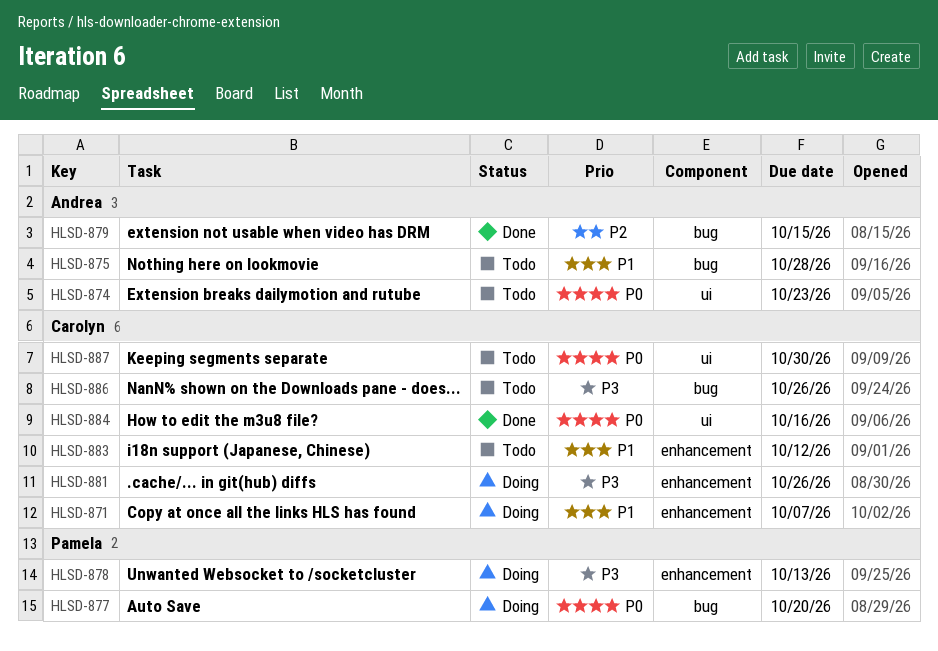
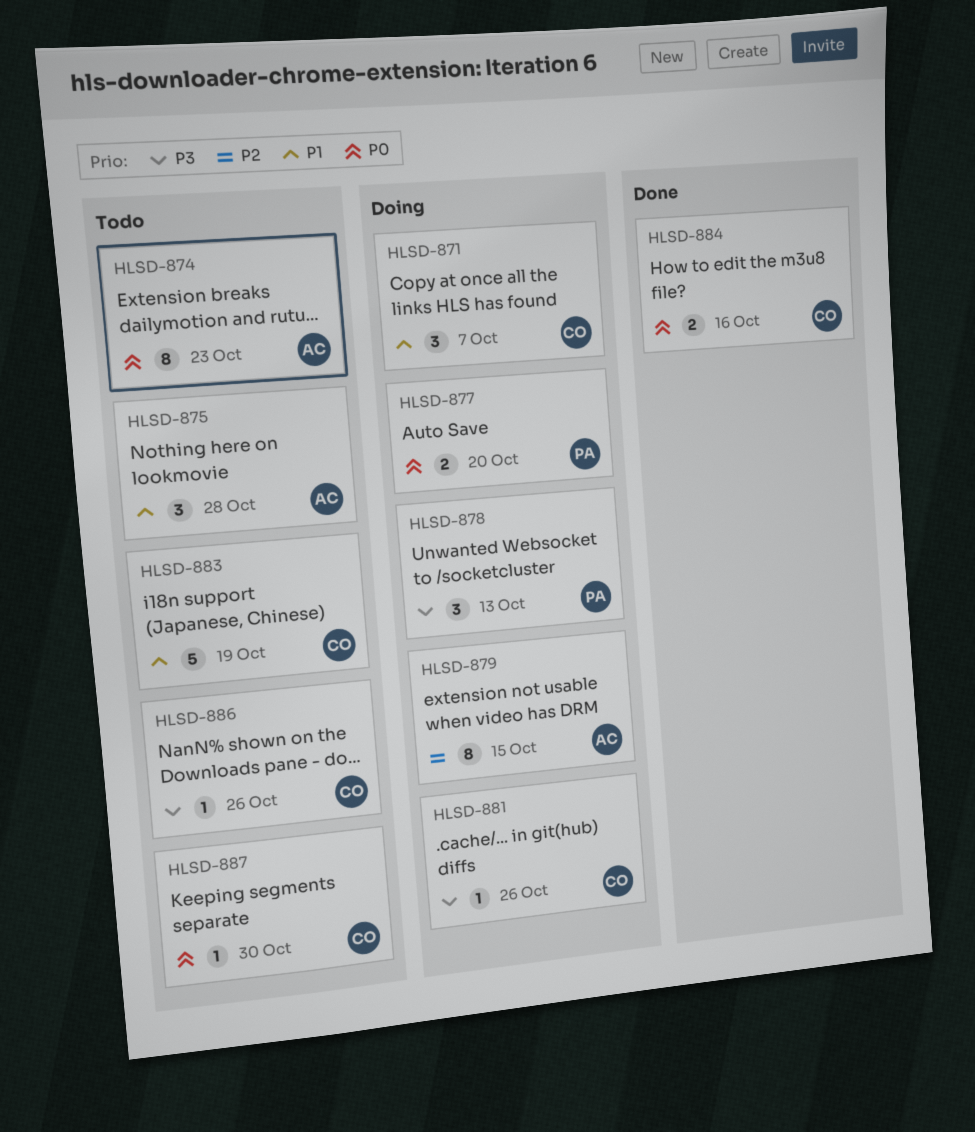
HLSD-879, status: Done -> Doing
HLSD-883, due: Oct 12 -> Oct 19

